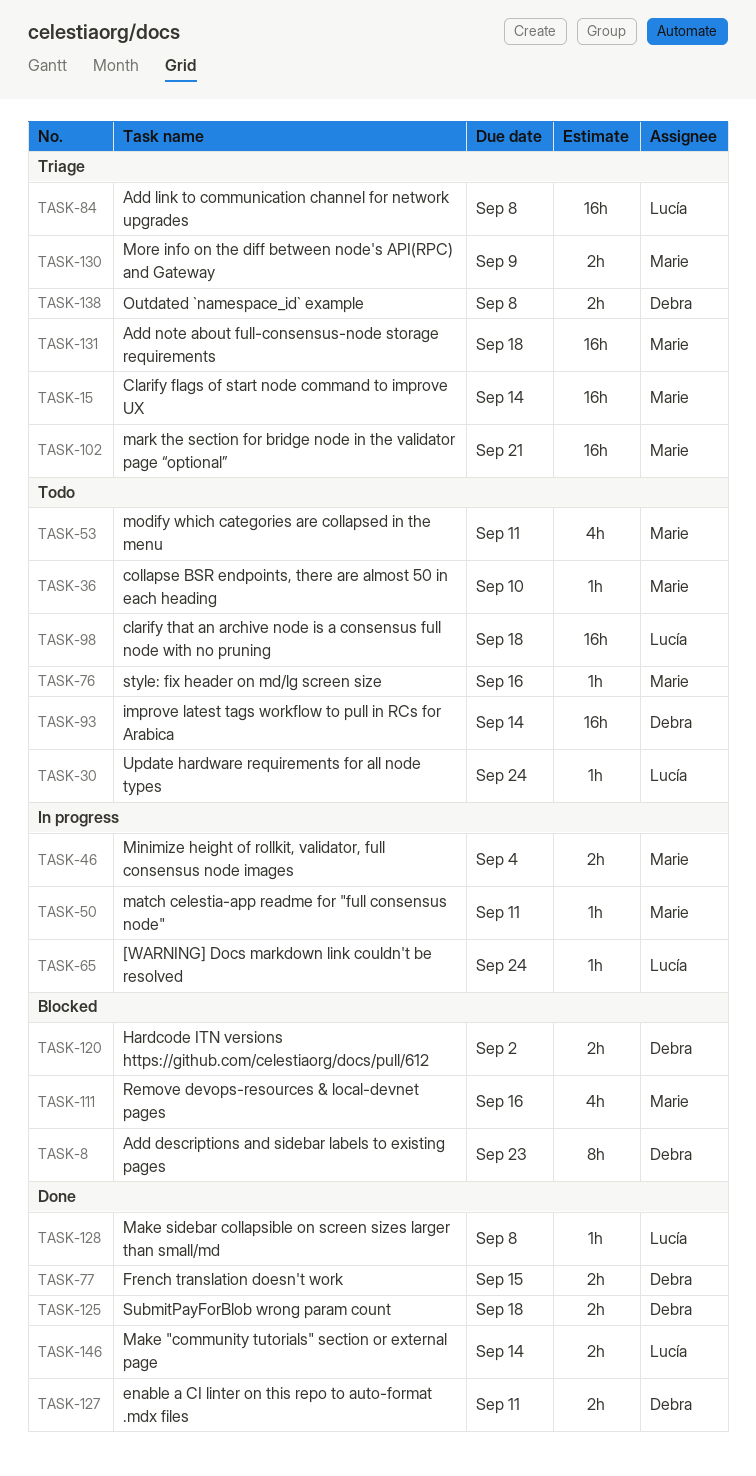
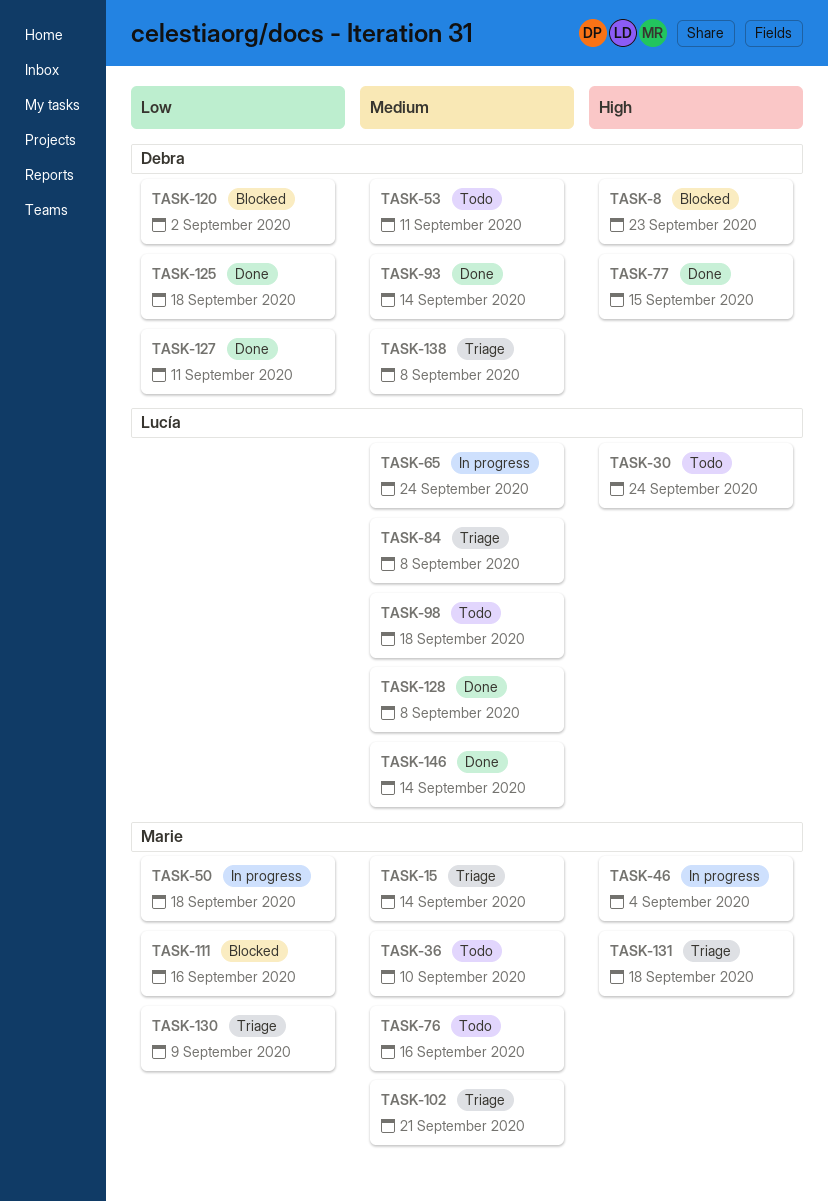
TASK-50, due: Sep 11 -> Sep 18
TASK-53, owner: Marie -> Debra
TASK-93, status: Todo -> Done

